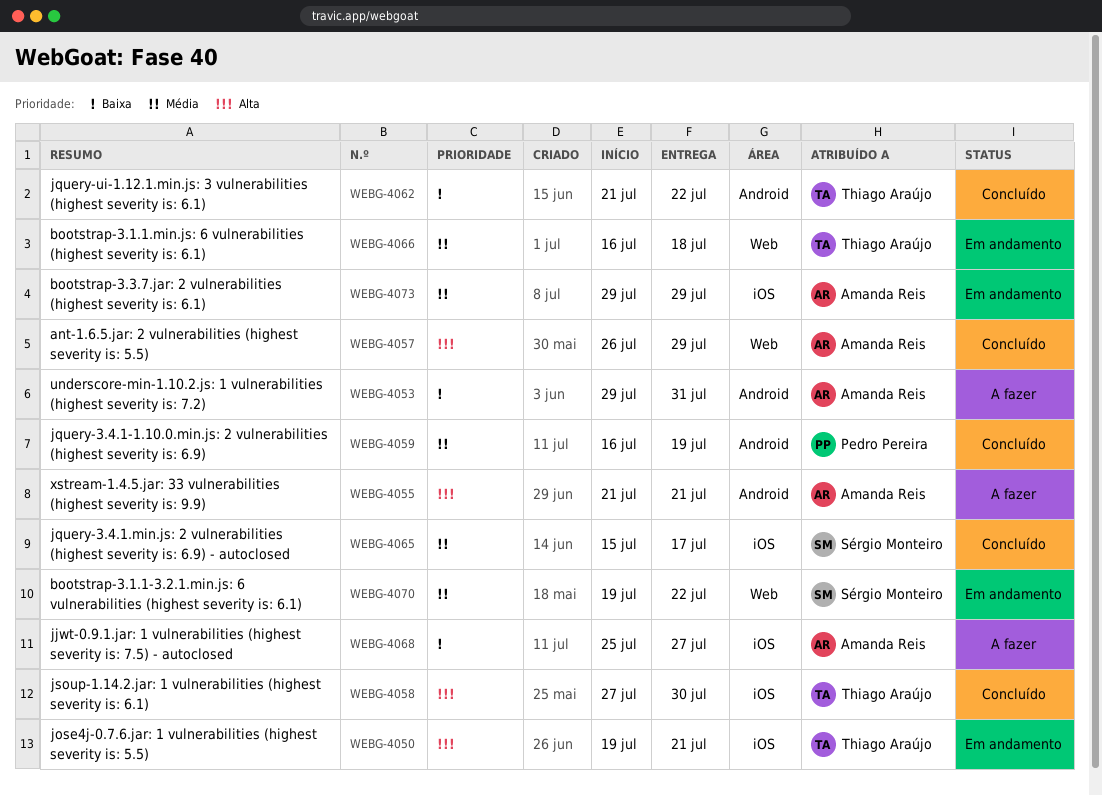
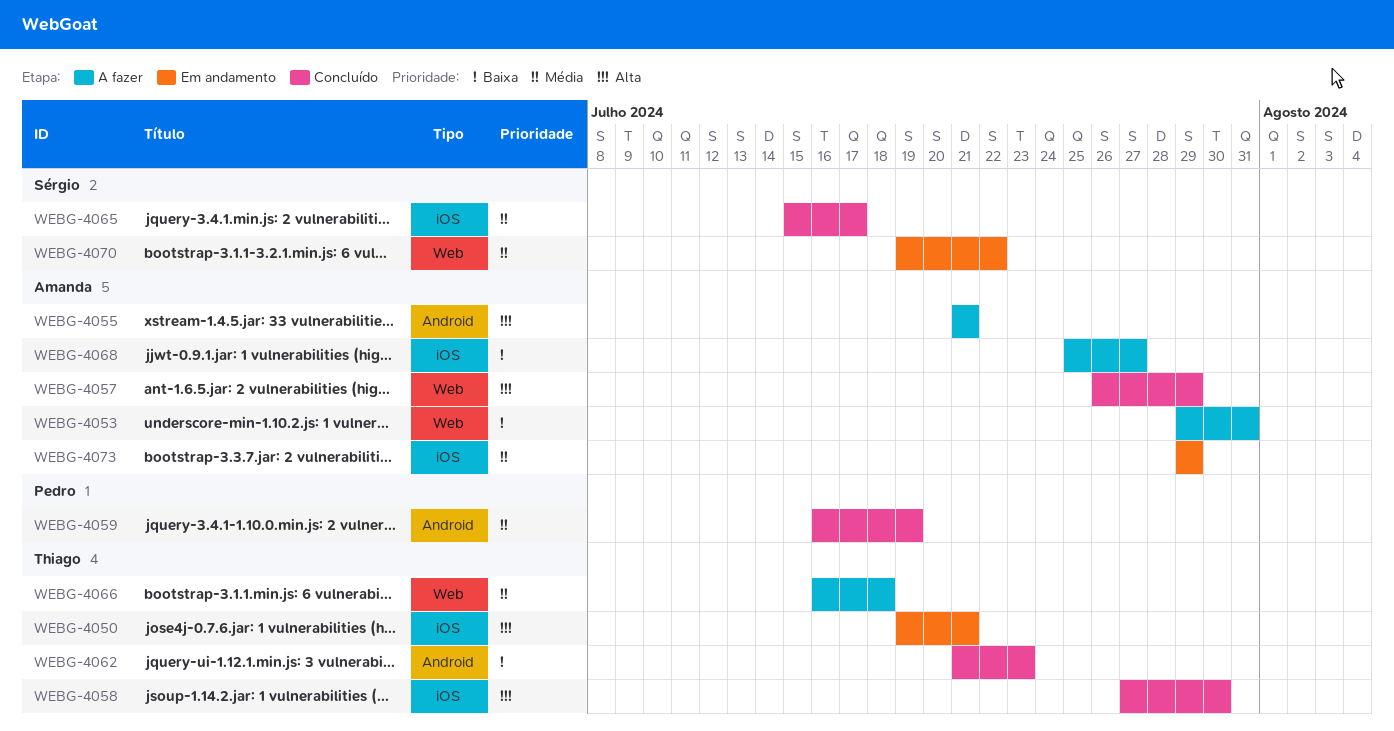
WEBG-4053, label: Android -> Web
WEBG-4062, due: Jul 22 -> Jul 23
WEBG-4066, status: Em andamento -> A fazer

